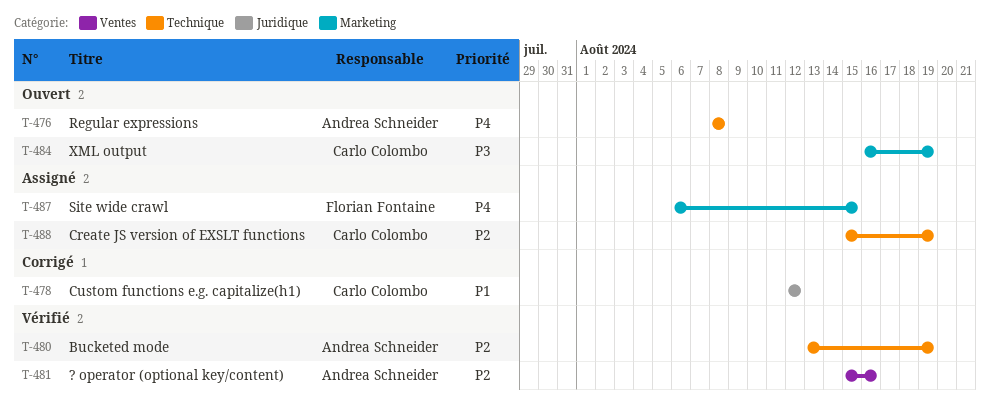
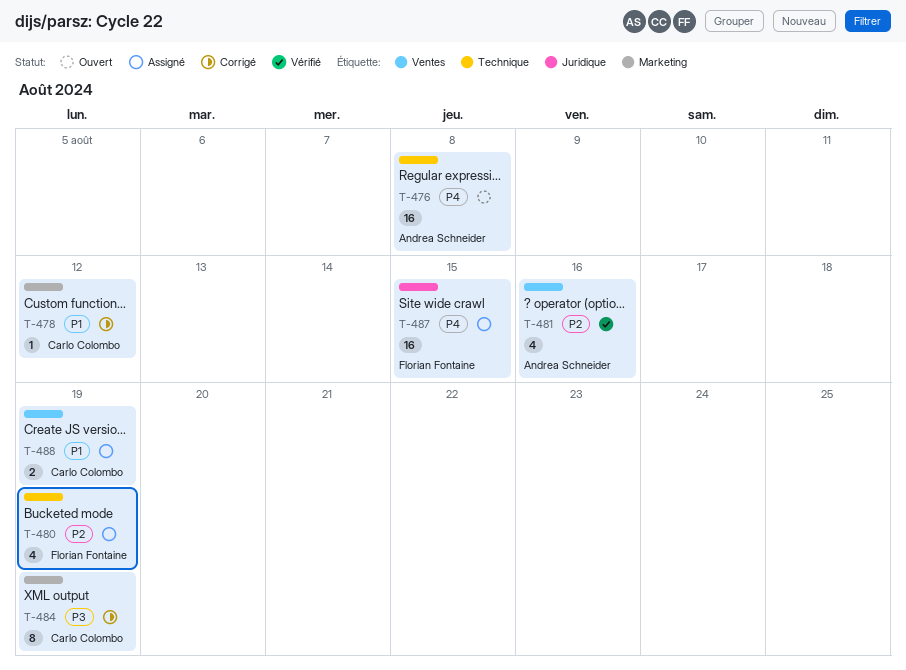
T-478, label: Juridique -> Marketing
T-480, status: Vérifié -> Assigné
T-480, owner: Andrea Schneider -> Florian Fontaine
T-484, status: Ouvert -> Corrigé
T-487, label: Marketing -> Juridique
T-488, priority: P2 -> P1
T-488, label: Technique -> Ventes

